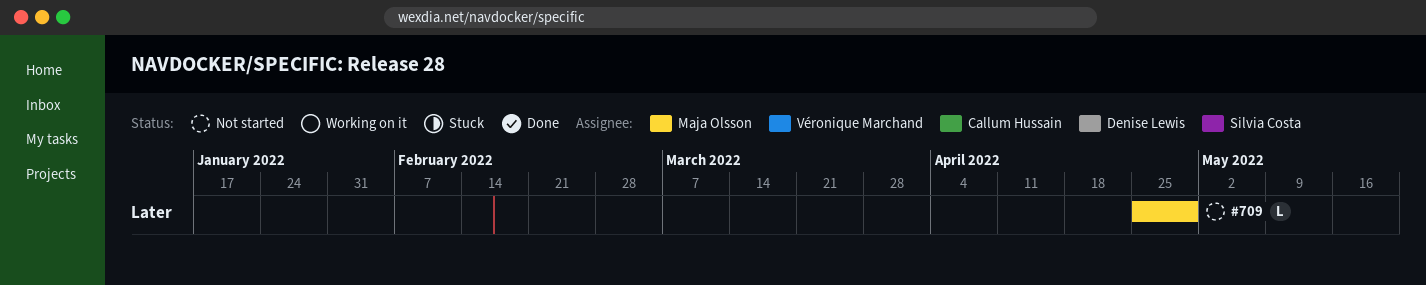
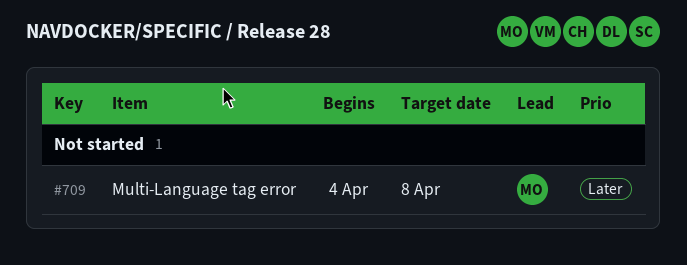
#709, start: Apr 25 -> Apr 4
#709, due: Apr 29 -> Apr 8

